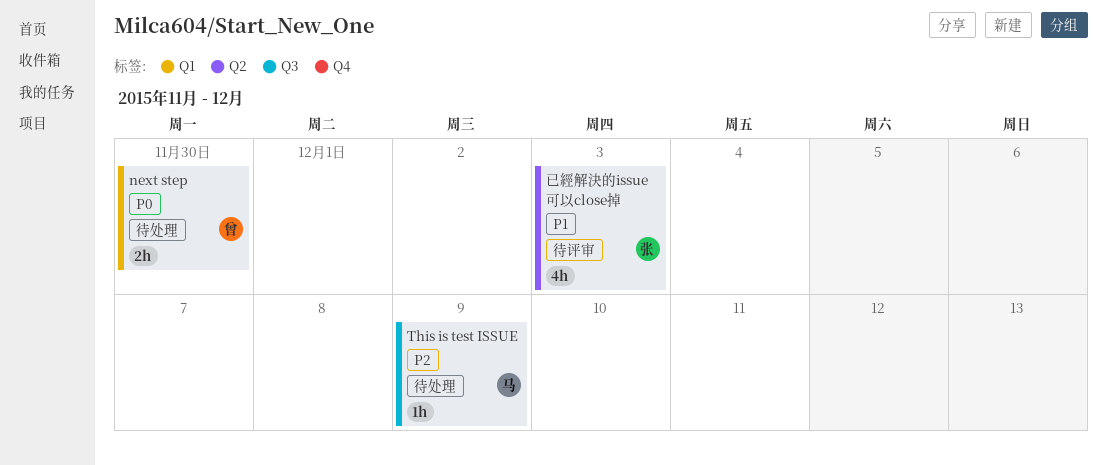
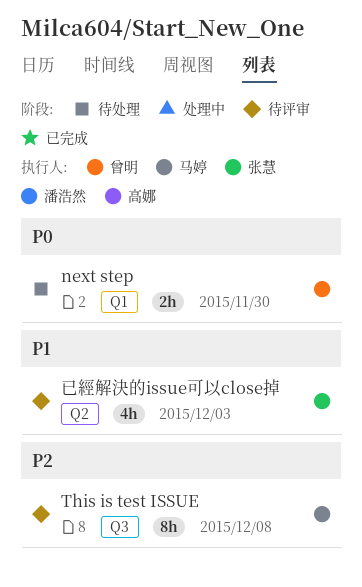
This is test ISSUE, status: 待处理 -> 待评审
This is test ISSUE, estimate: 1h -> 8h
This is test ISSUE, due: Dec 9 -> Dec 8

